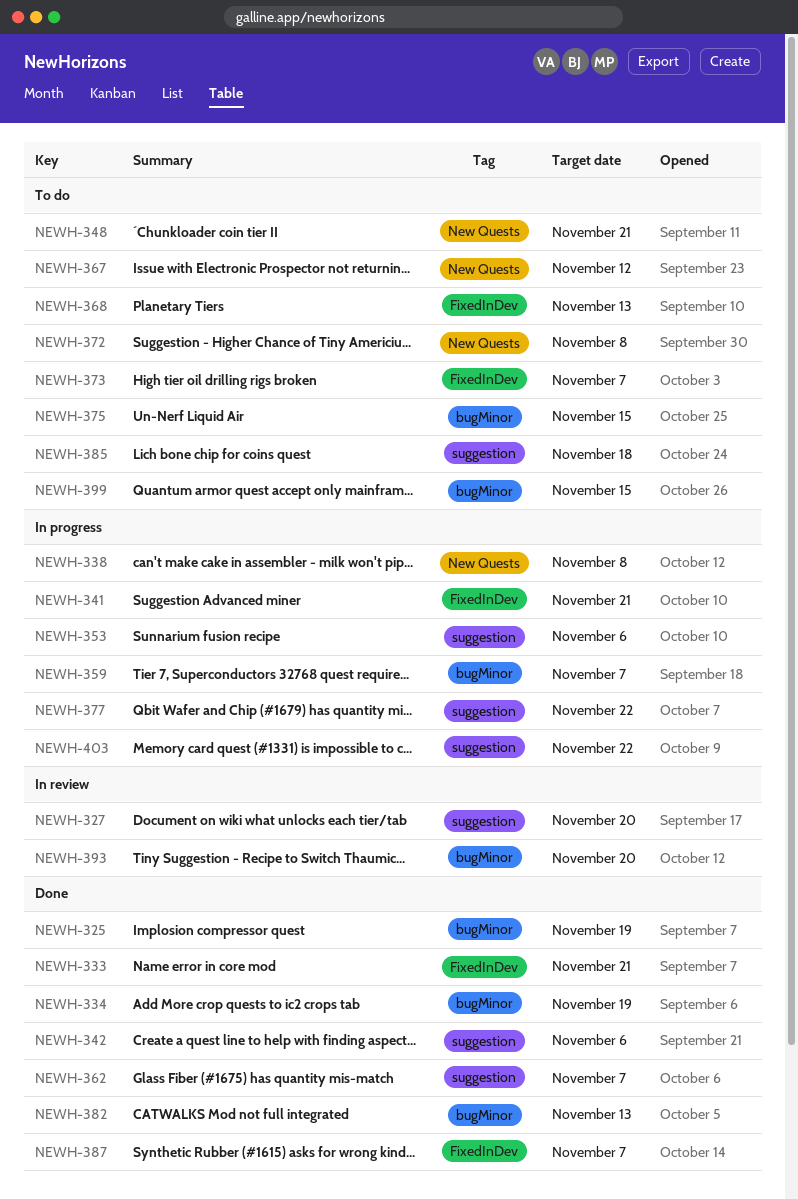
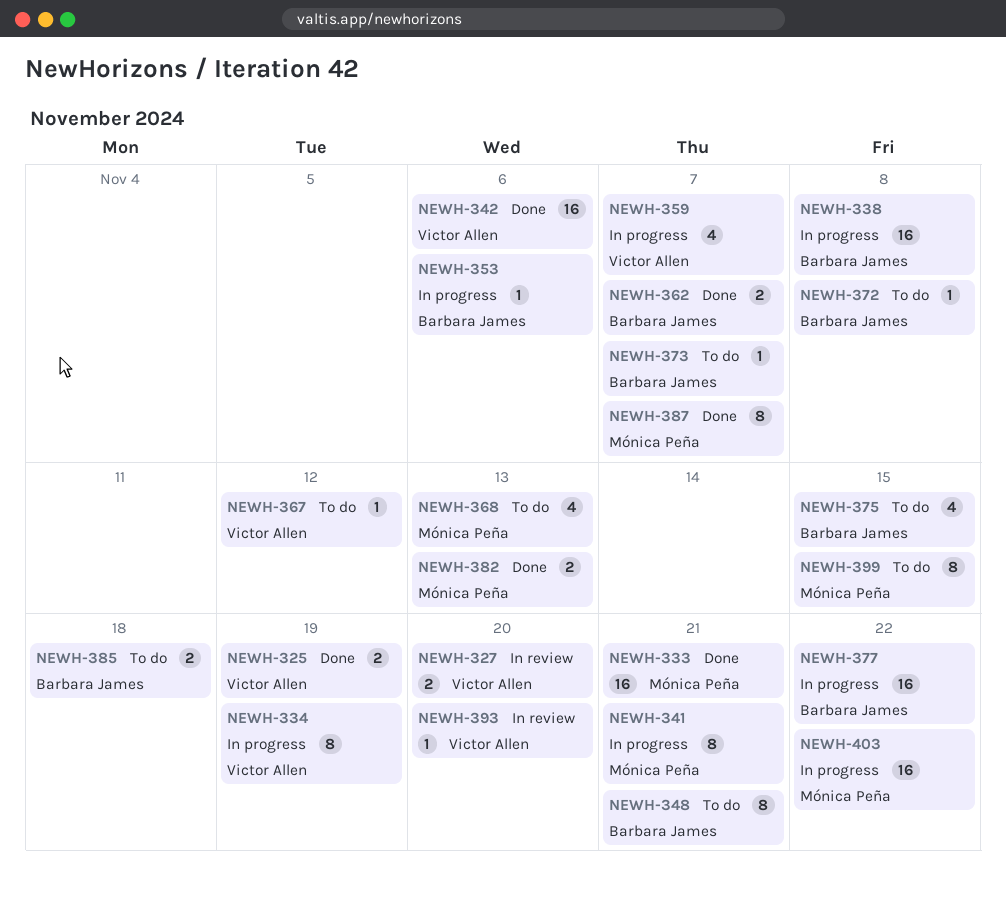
NEWH-334, status: Done -> In progress

